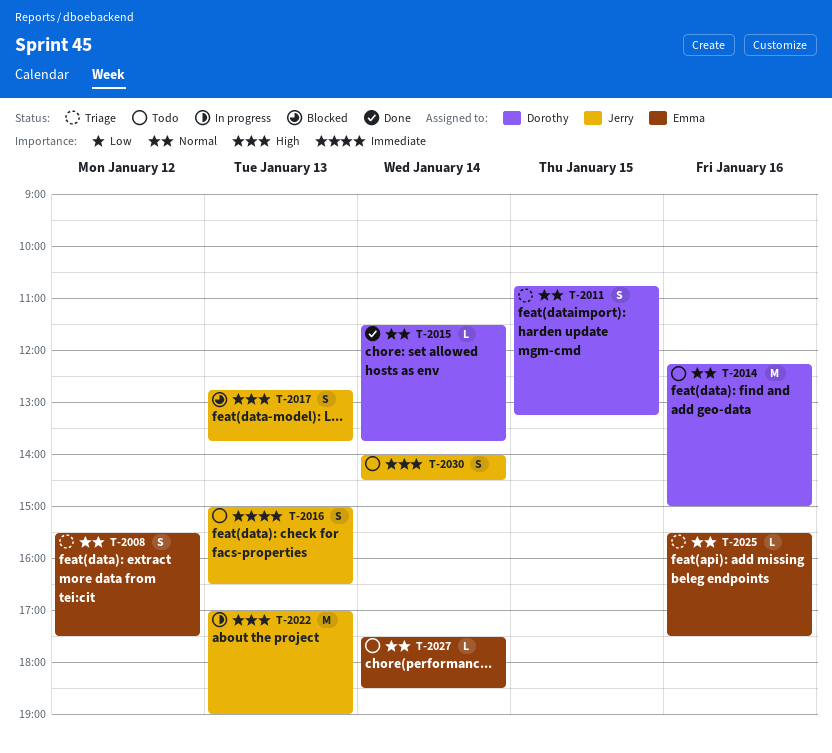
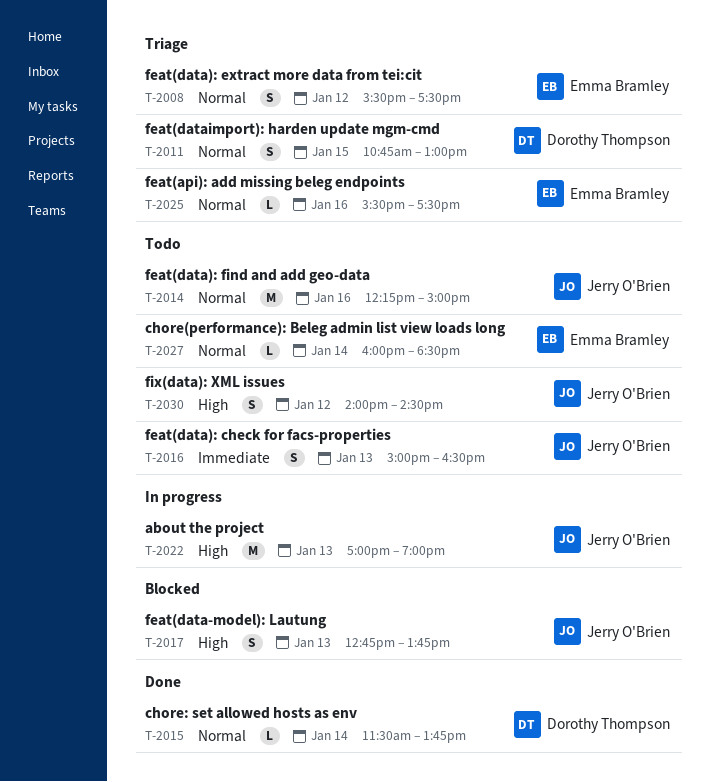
T-2011, ends: 13:15 -> 13:00
T-2014, owner: Dorothy Thompson -> Jerry O'Brien
T-2027, begins: 17:30 -> 16:00
T-2030, day: Jan 14 -> Jan 12

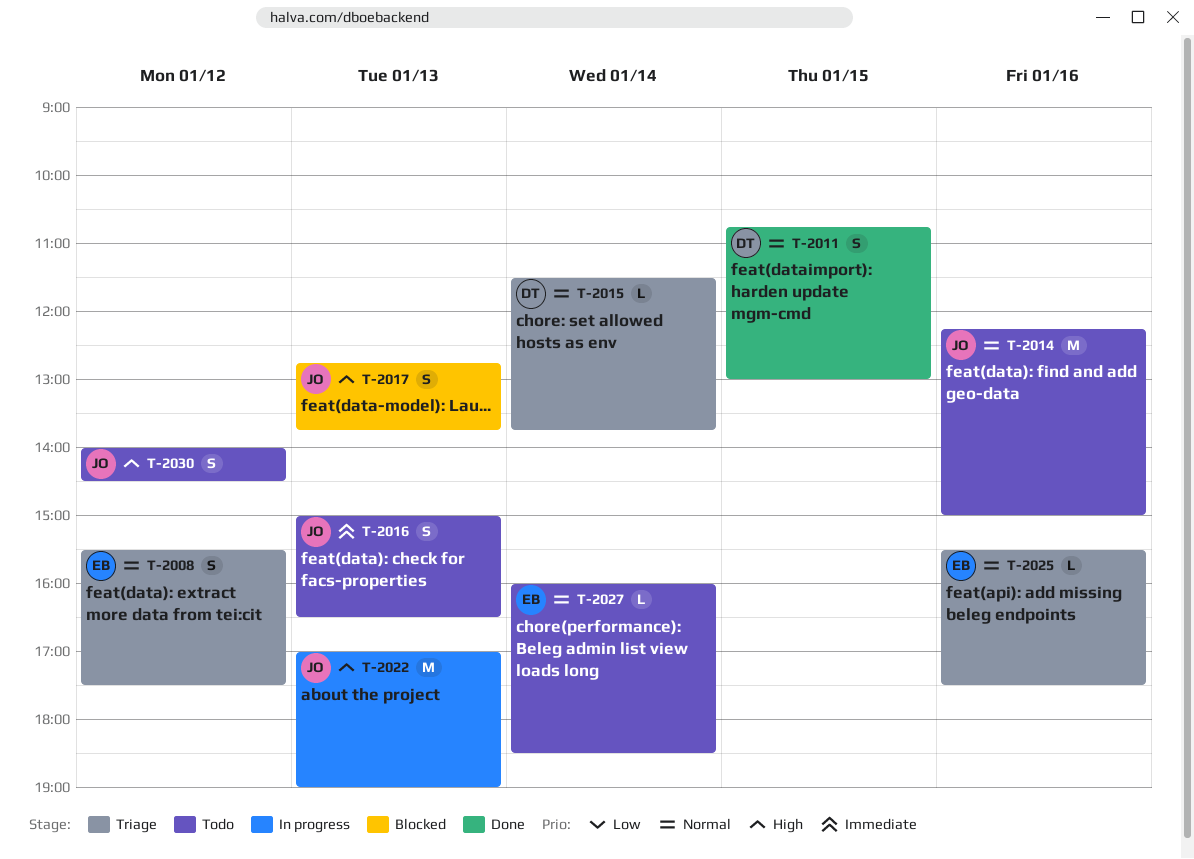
T-2011, status: Triage -> Done
T-2015, status: Done -> Triage

